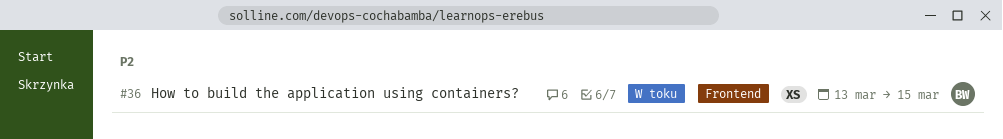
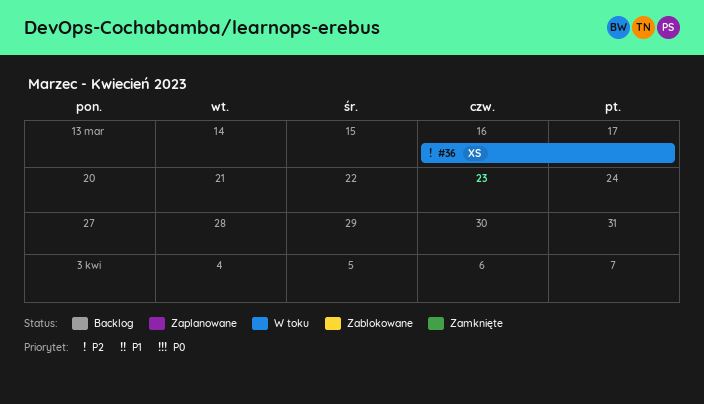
#36, start: Mar 13 -> Mar 16
#36, due: Mar 15 -> Mar 17

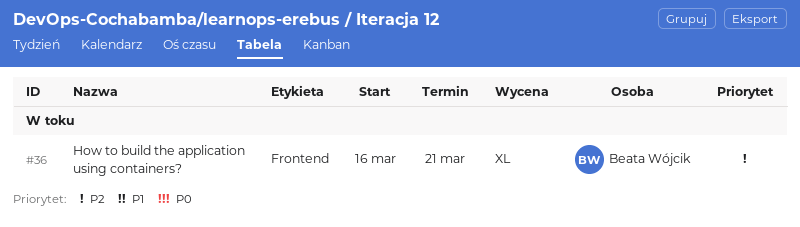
#36, estimate: XS -> XL
#36, due: Mar 17 -> Mar 21

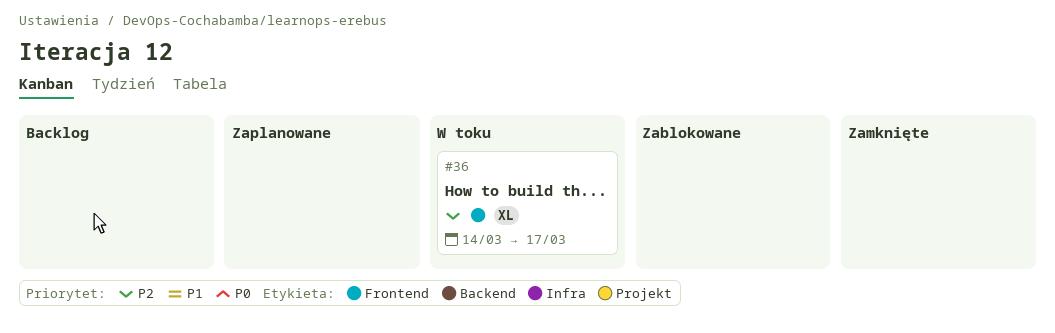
#36, start: Mar 16 -> Mar 14
#36, due: Mar 21 -> Mar 17

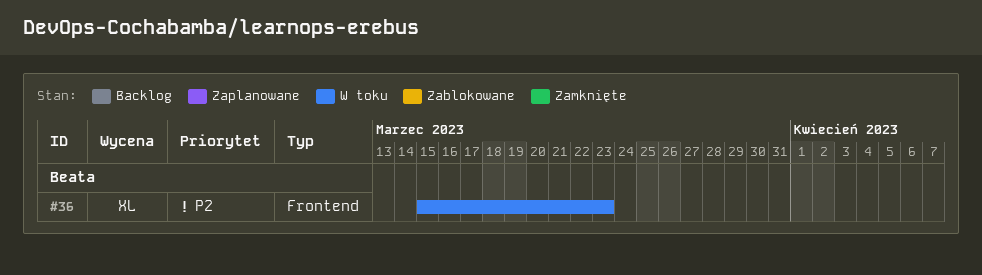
#36, start: Mar 14 -> Mar 15
#36, due: Mar 17 -> Mar 23

